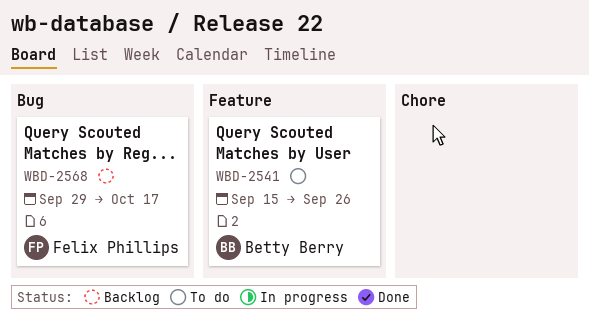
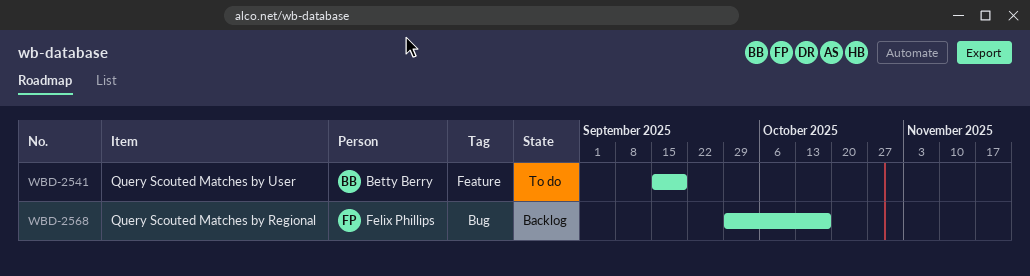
WBD-2541, due: Sep 26 -> Sep 19

